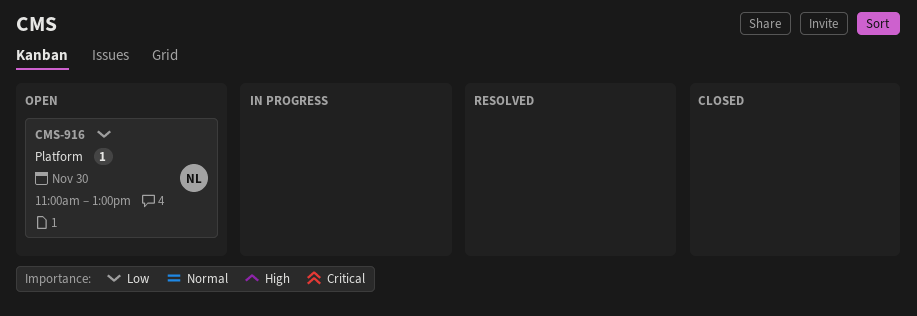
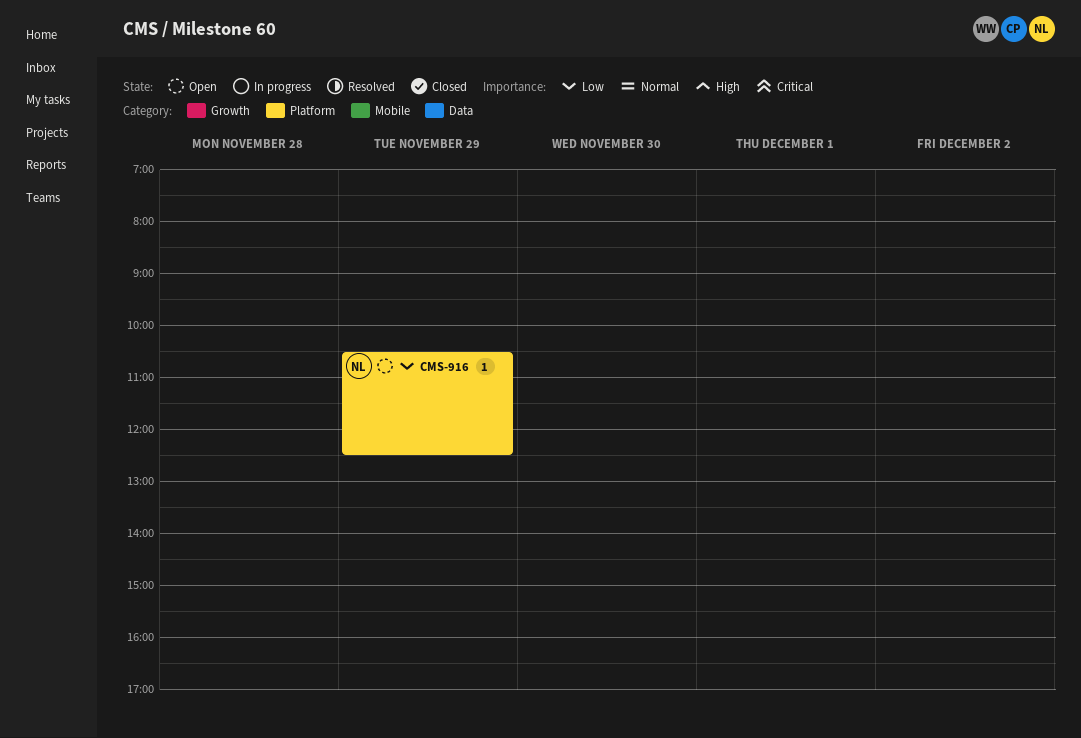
CMS-916, day: Nov 30 -> Nov 29
CMS-916, begins: 11:00 -> 10:30
CMS-916, ends: 13:00 -> 12:30

